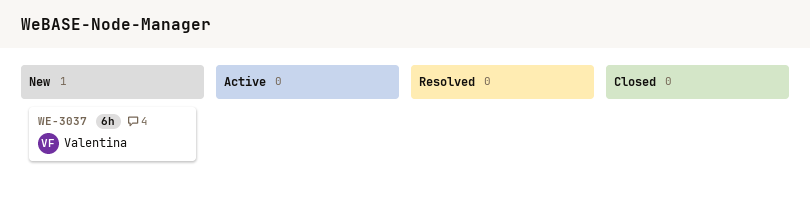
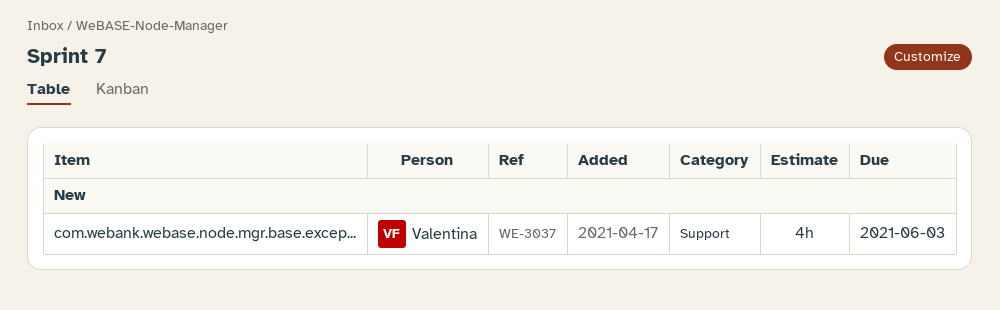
WE-3037, estimate: 6h -> 4h

